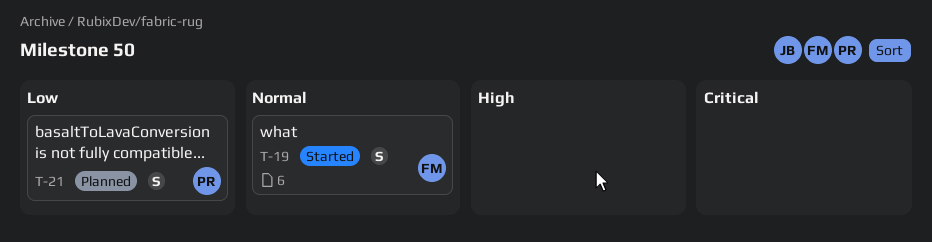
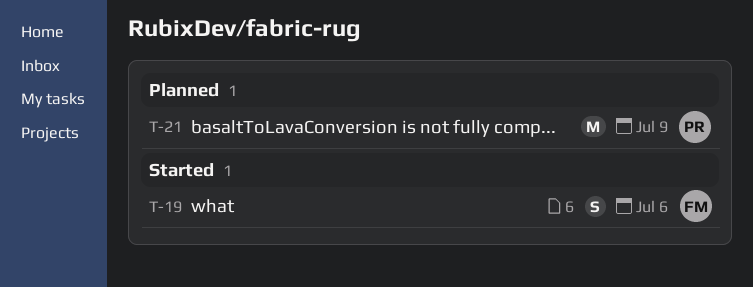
T-21, estimate: S -> M

